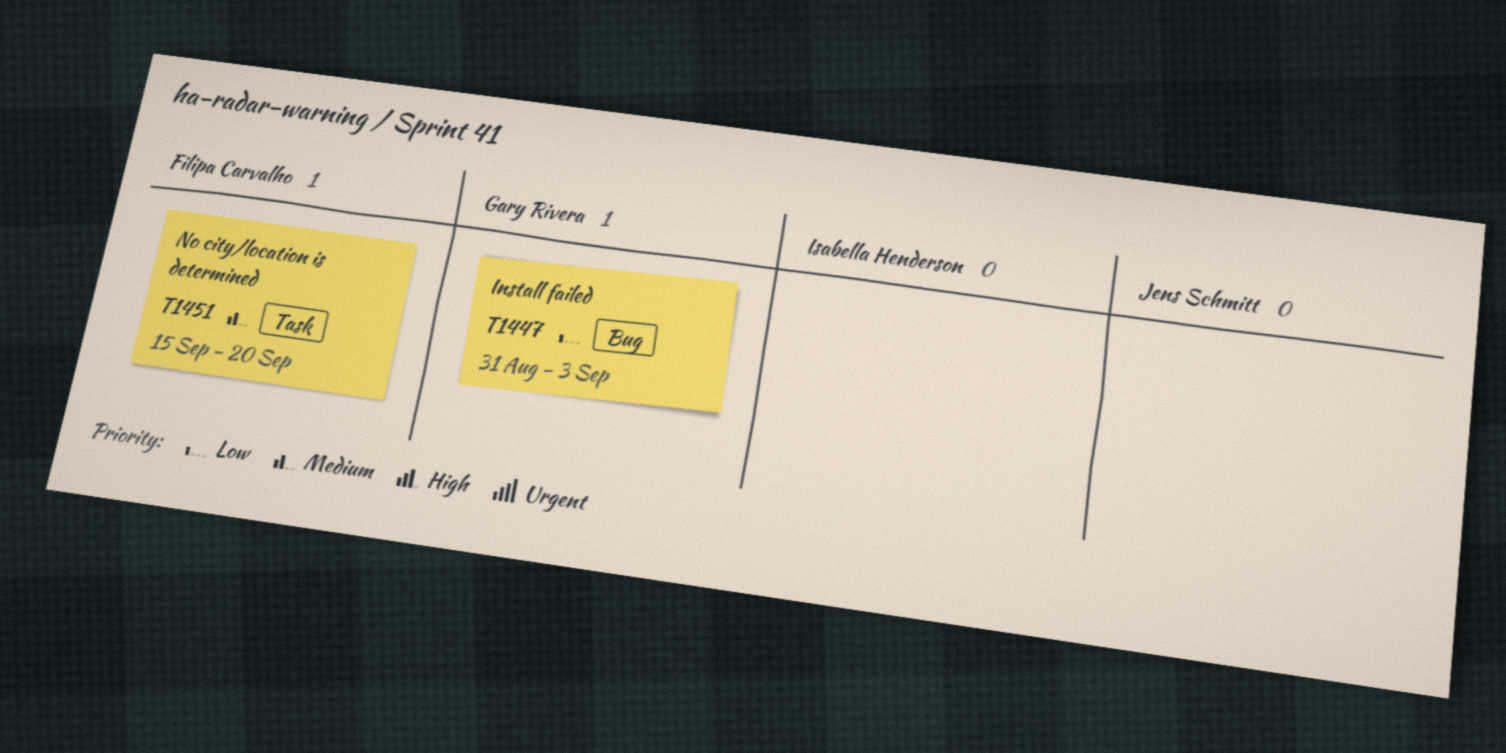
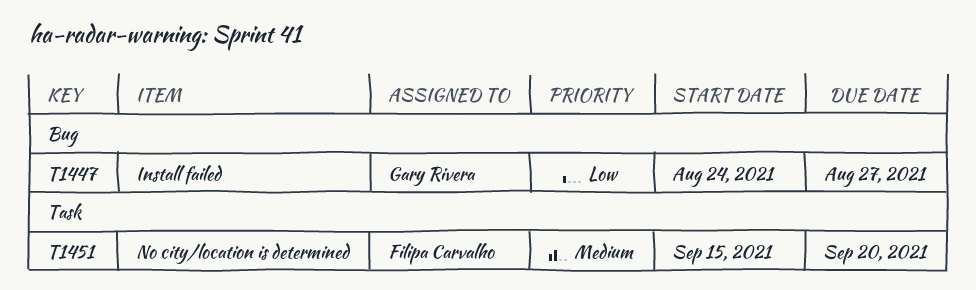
T1447, start: Aug 31 -> Aug 24
T1447, due: Sep 3 -> Aug 27

